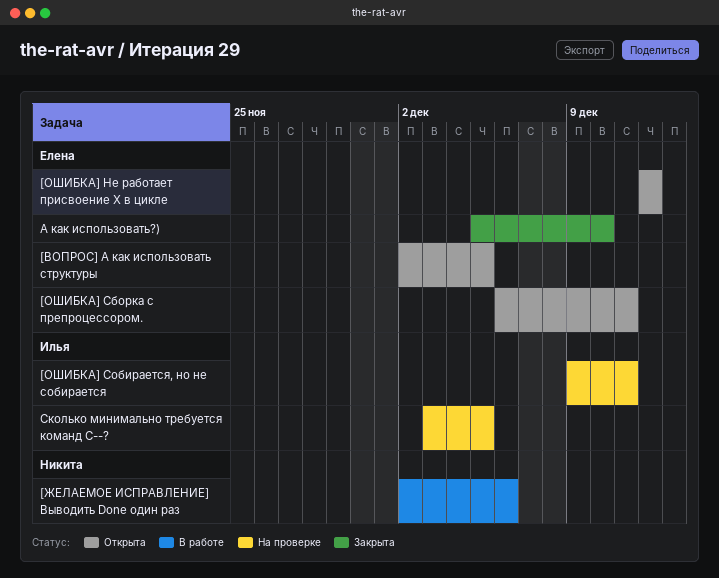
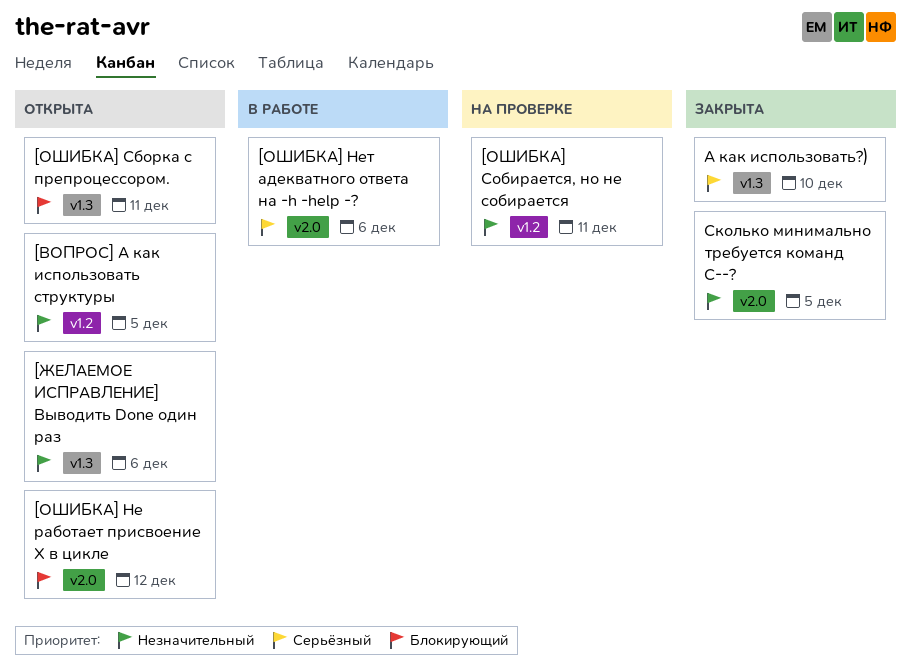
[ЖЕЛАЕМОЕ ИСПРАВЛЕНИЕ] Выводить Done один раз, status: В работе -> Открыта
[ОШИБКА] Нет адекватного ответа на -h -help -?: none -> present
Сколько минимально требуется команд C--?, status: На проверке -> Закрыта

